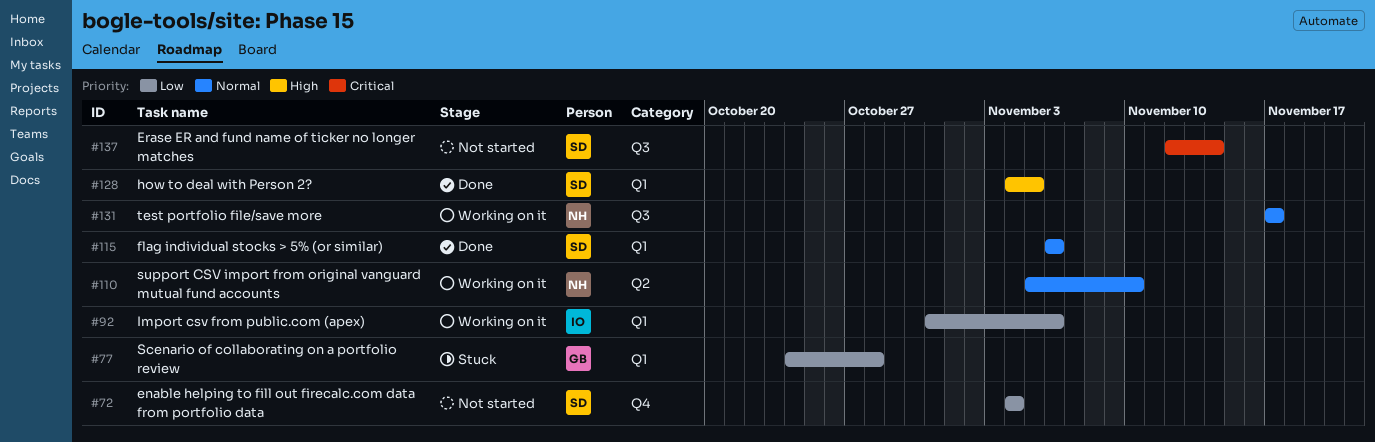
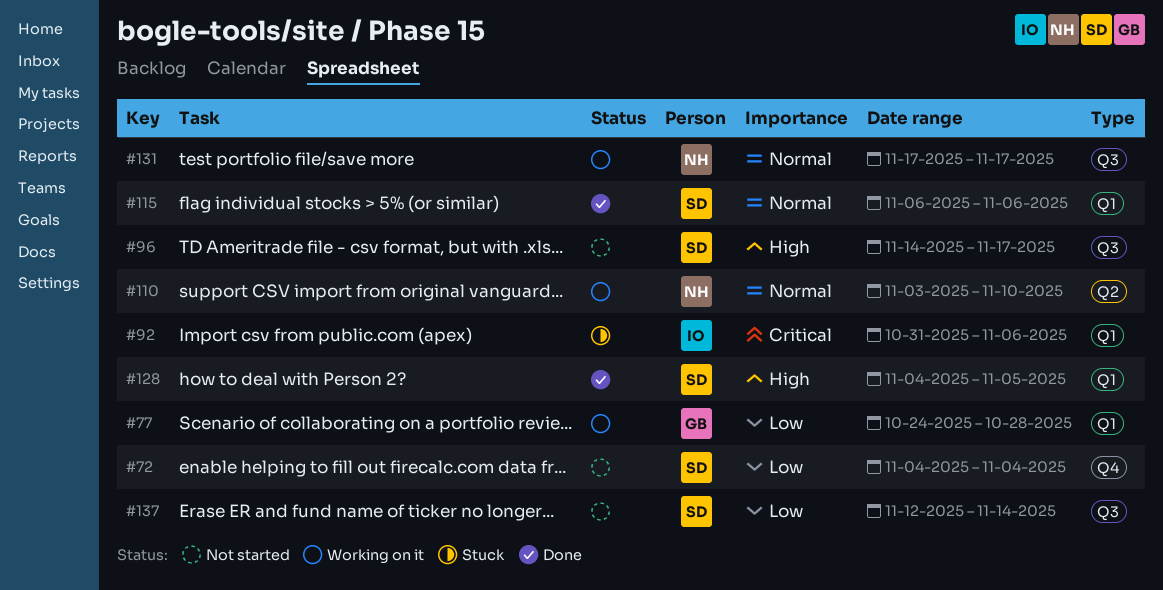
#77, status: Stuck -> Working on it
#92, status: Working on it -> Stuck
#92, priority: Low -> Critical
#96: none -> present
#110, start: Nov 5 -> Nov 3
#137, priority: Critical -> Low

